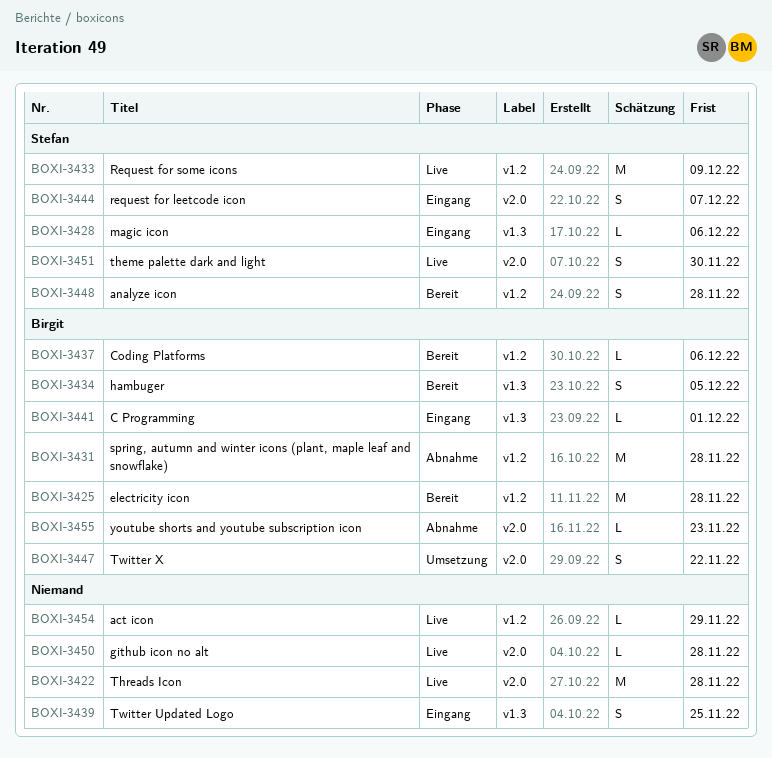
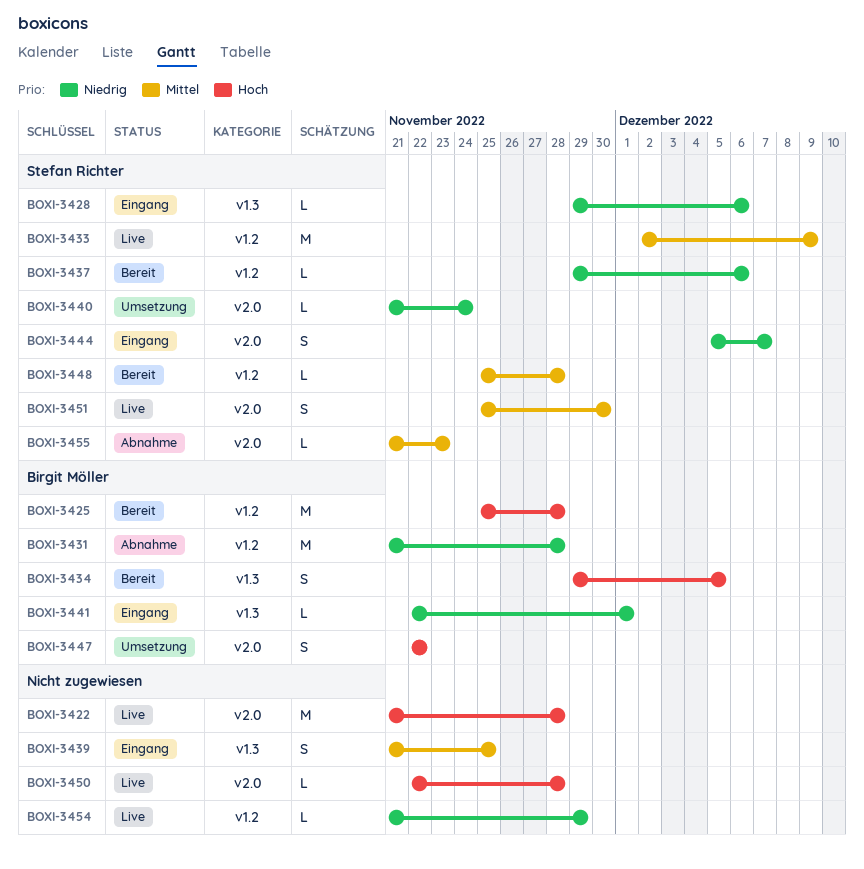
BOXI-3437, owner: Birgit Möller -> Stefan Richter
BOXI-3440: none -> present
BOXI-3448, estimate: S -> L
BOXI-3455, owner: Birgit Möller -> Stefan Richter

